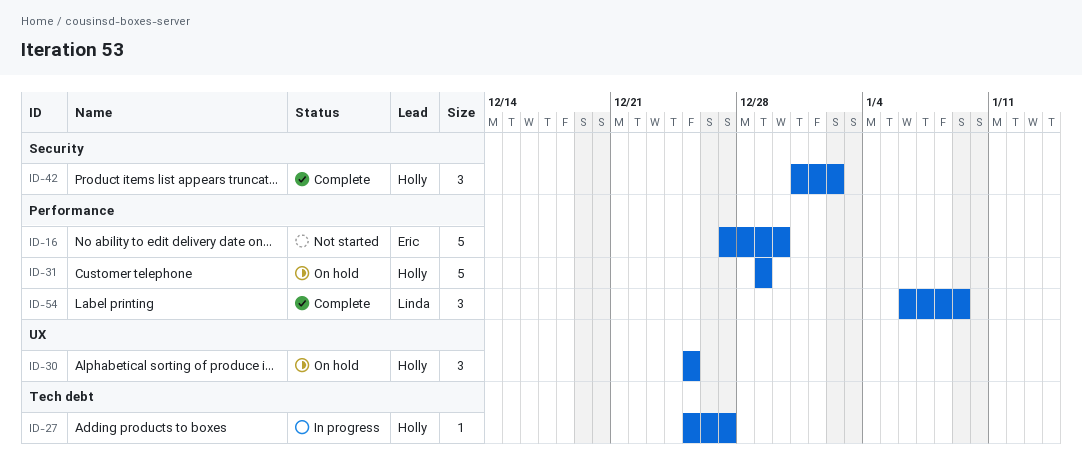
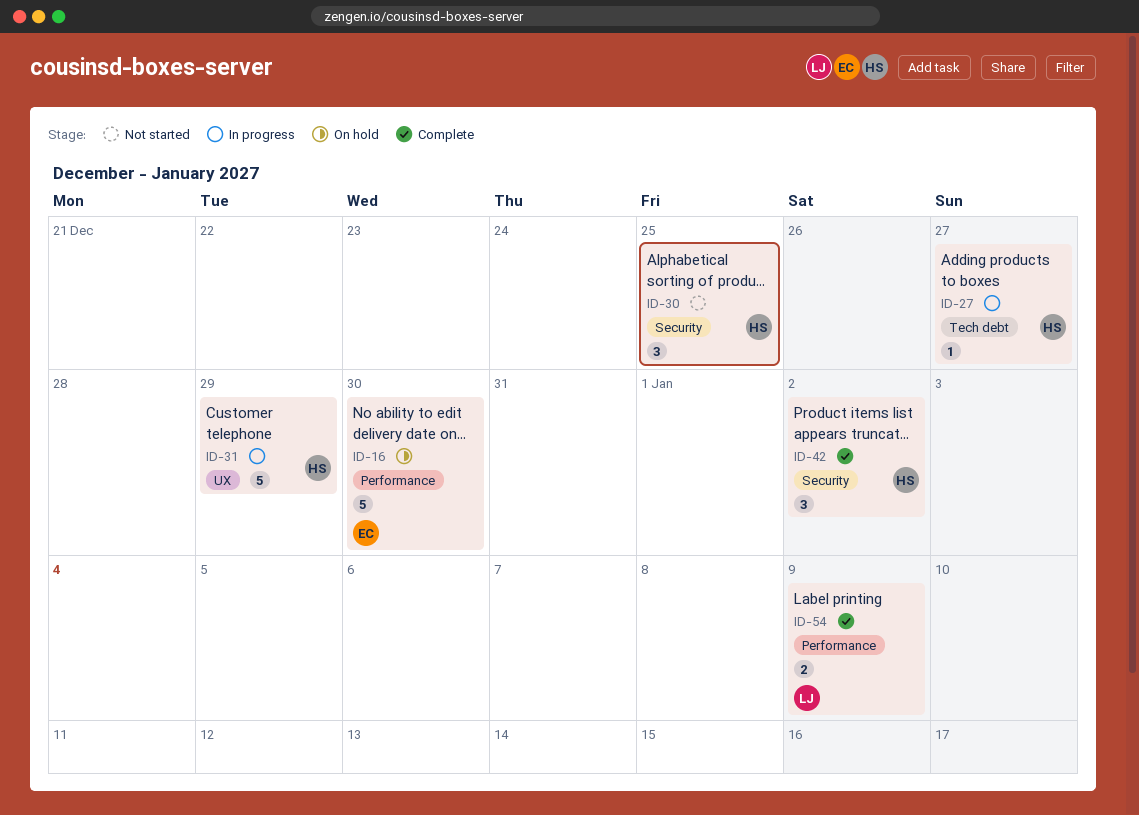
ID-16, status: Not started -> On hold
ID-30, status: On hold -> Not started
ID-30, label: UX -> Security
ID-31, status: On hold -> In progress
ID-31, label: Performance -> UX
ID-54, estimate: 3 -> 2

